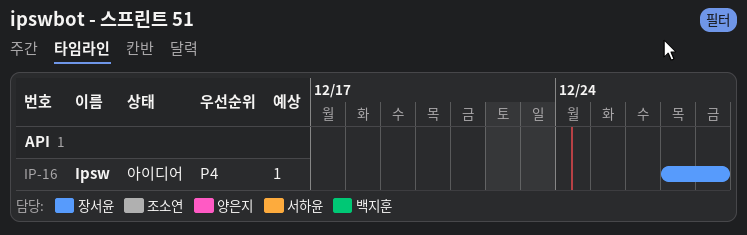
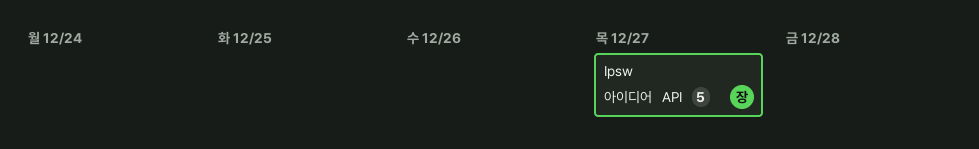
Ipsw, estimate: 1 -> 5
Ipsw, due: Dec 28 -> Dec 27

